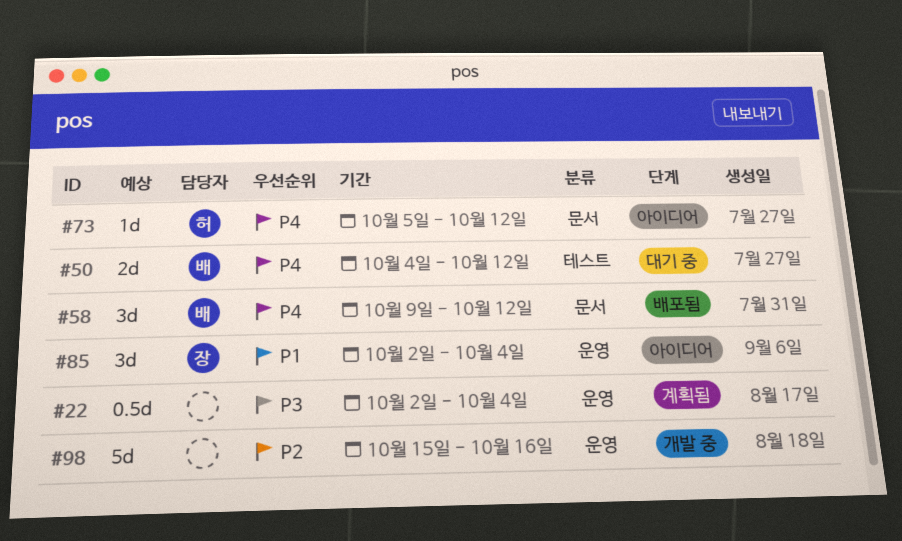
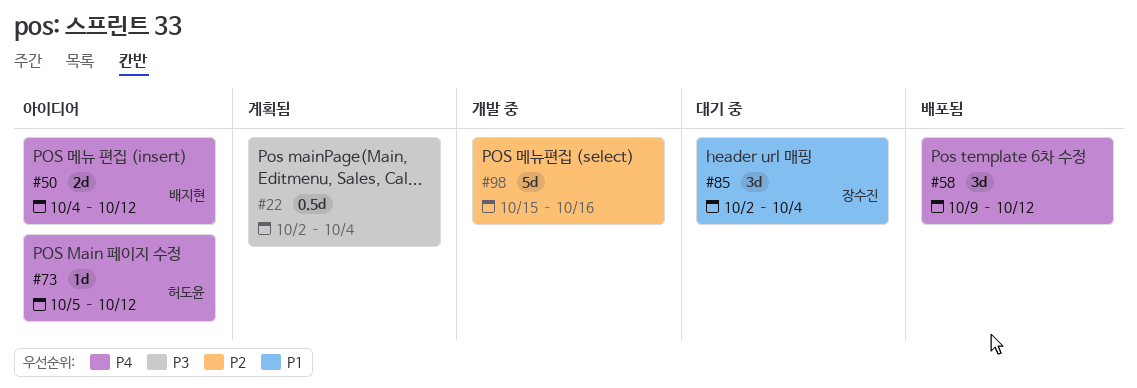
#50, status: 대기 중 -> 아이디어
#58, owner: 배지현 -> none
#85, status: 아이디어 -> 대기 중

